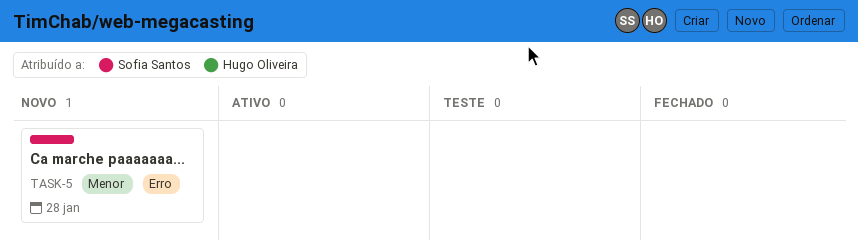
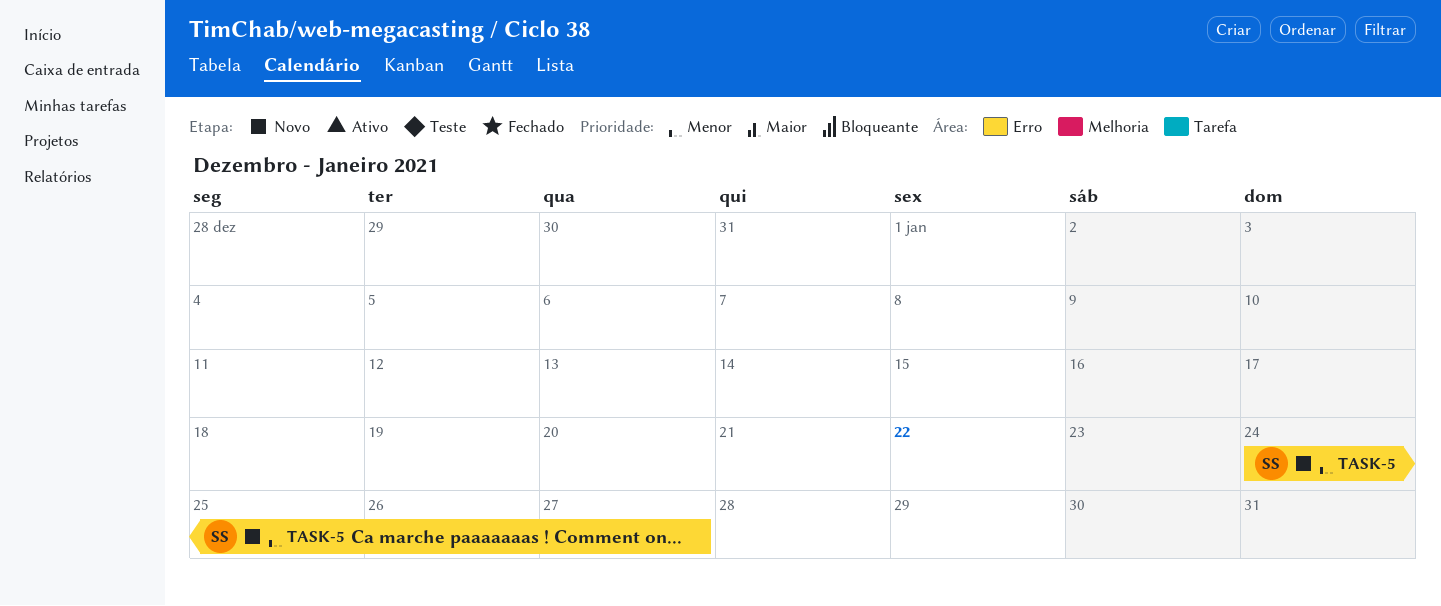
TASK-5, due: Jan 28 -> Jan 27

